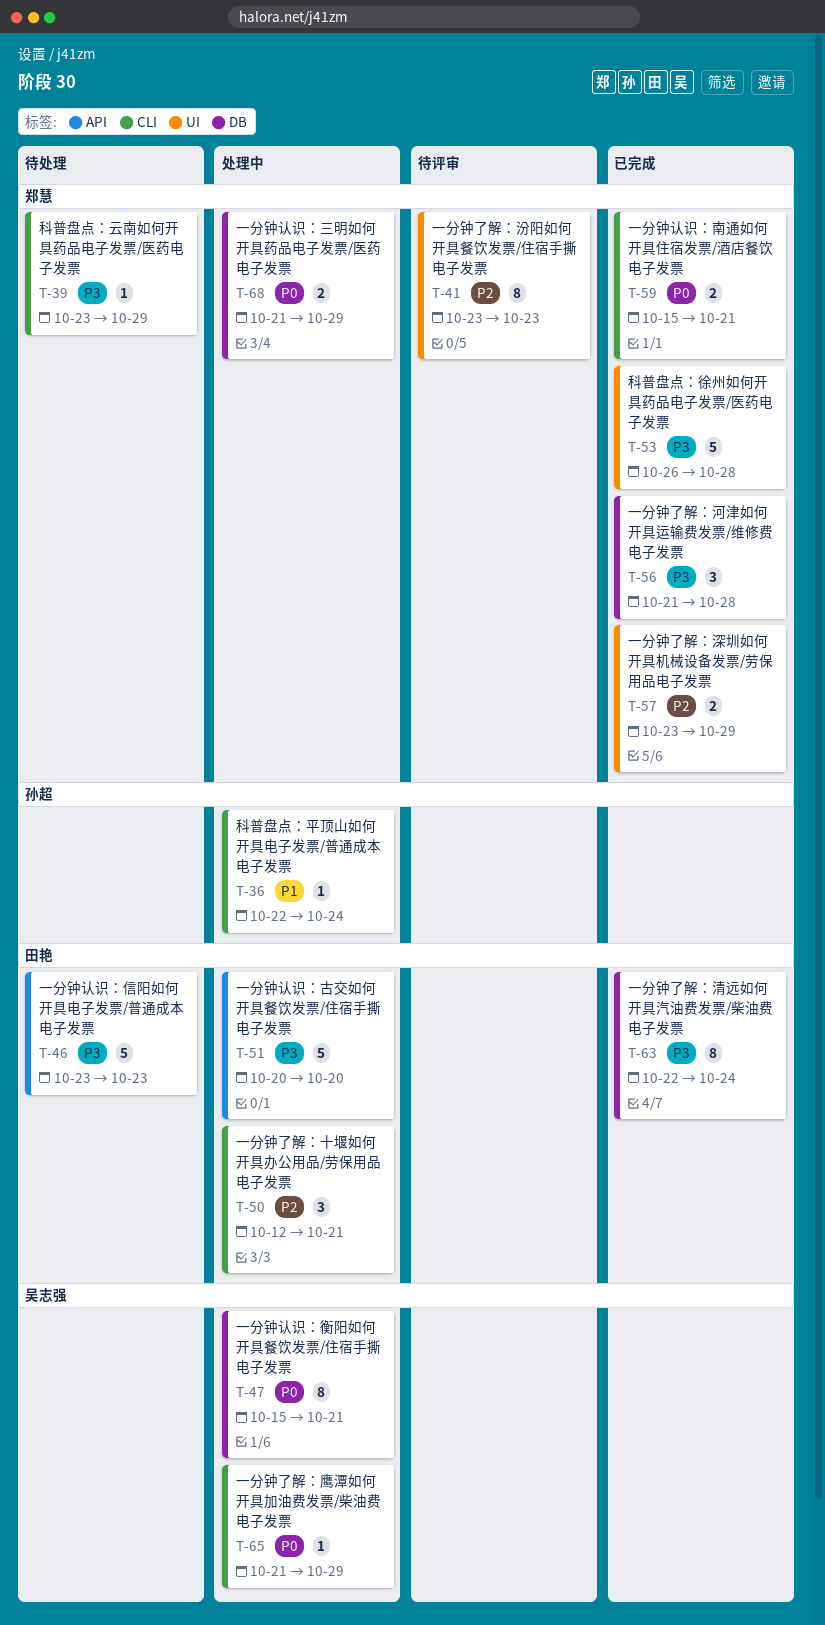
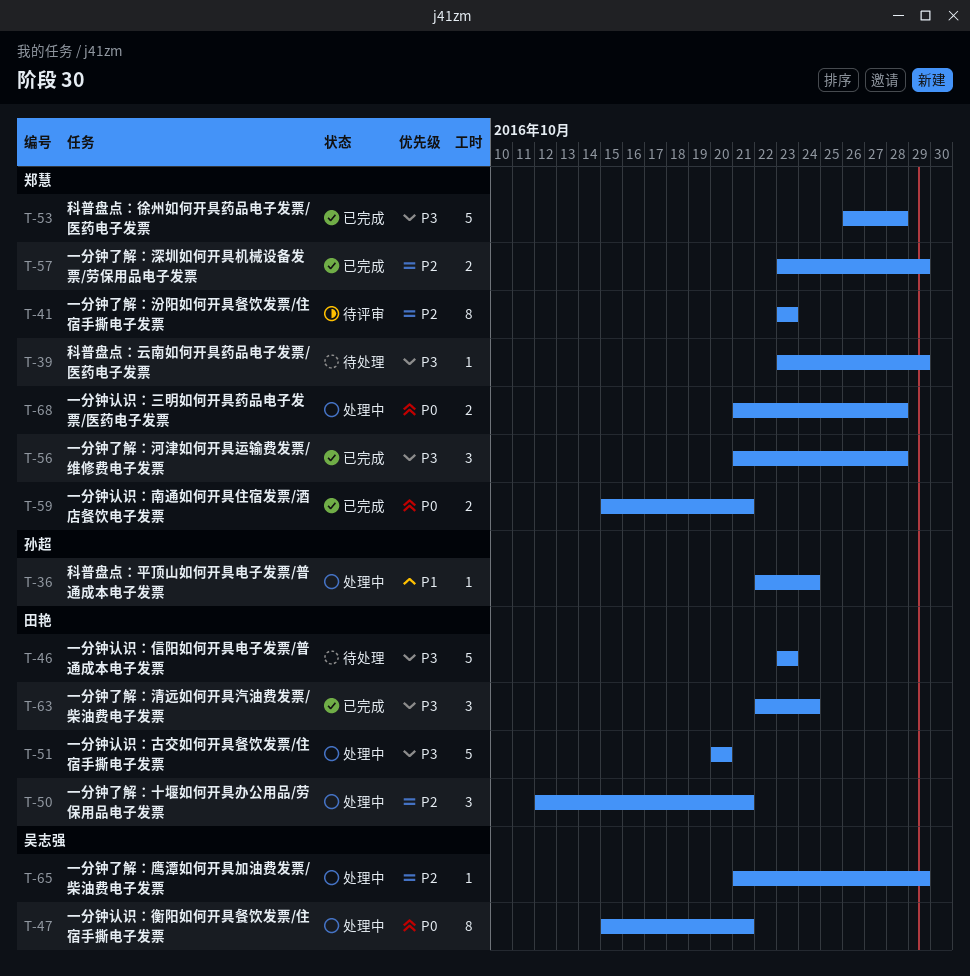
T-63, estimate: 8 -> 3
T-65, priority: P0 -> P2
T-68, due: Oct 29 -> Oct 28

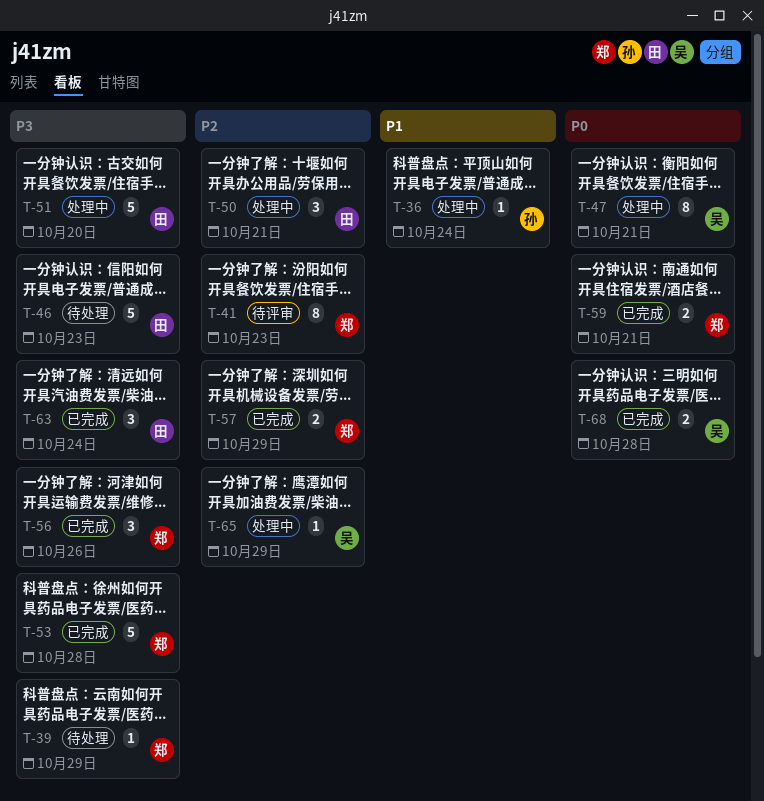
T-56, due: Oct 28 -> Oct 26
T-68, status: 处理中 -> 已完成
T-68, owner: 郑慧 -> 吴志强

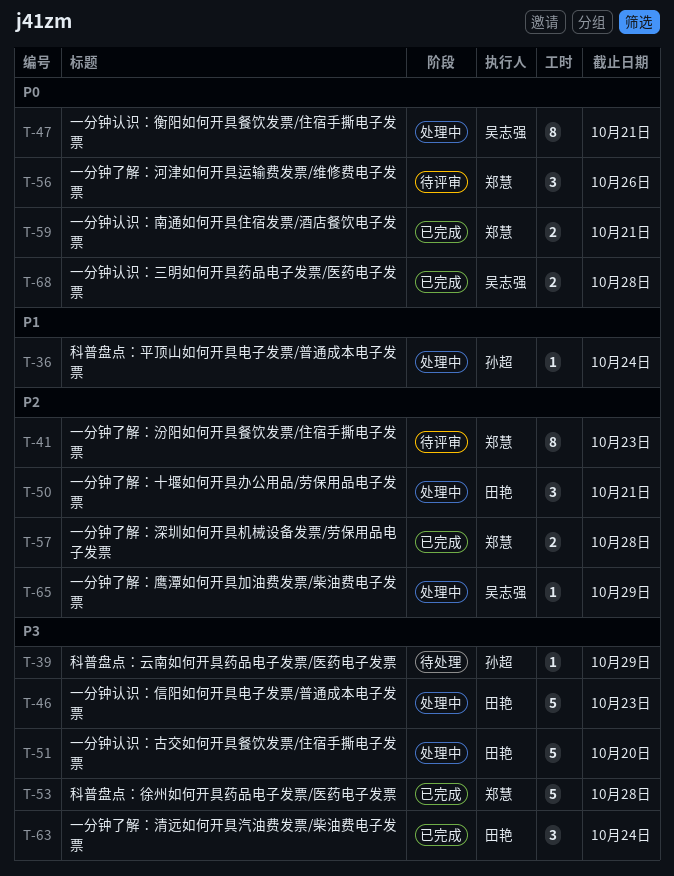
T-39, owner: 郑慧 -> 孙超
T-46, status: 待处理 -> 处理中
T-56, status: 已完成 -> 待评审
T-56, priority: P3 -> P0
T-57, due: Oct 29 -> Oct 28

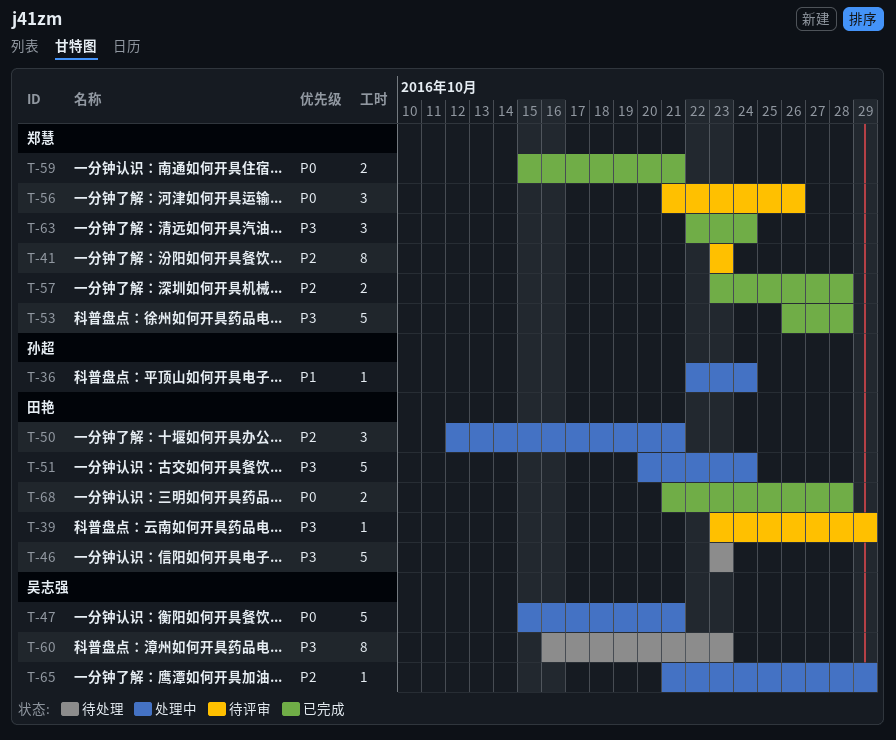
T-39, status: 待处理 -> 待评审
T-39, owner: 孙超 -> 田艳
T-46, status: 处理中 -> 待处理
T-47, estimate: 8 -> 5
T-51, due: Oct 20 -> Oct 24
T-60: none -> present
T-63, owner: 田艳 -> 郑慧
T-68, owner: 吴志强 -> 田艳

